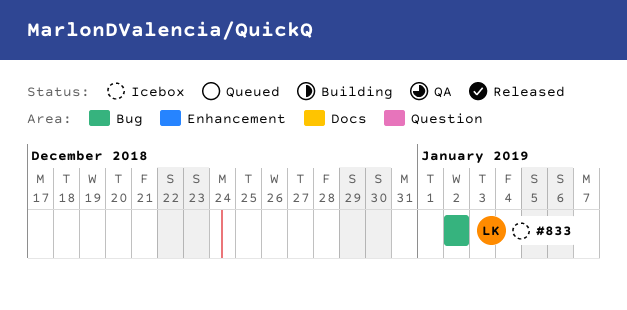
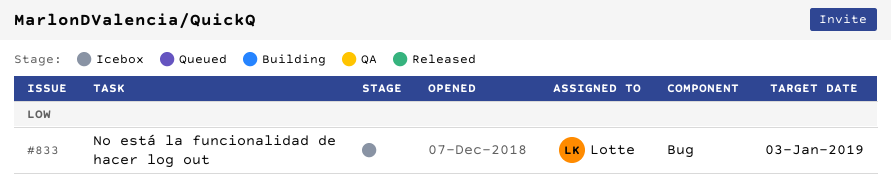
#833, due: Jan 2 -> Jan 3

